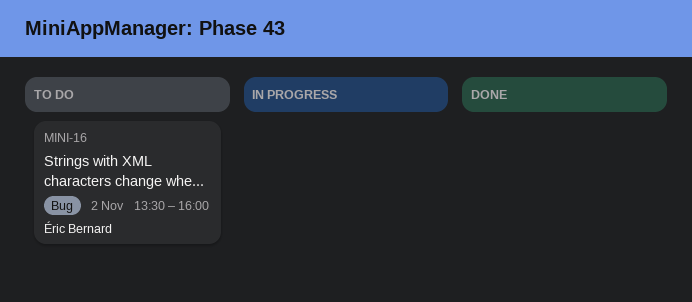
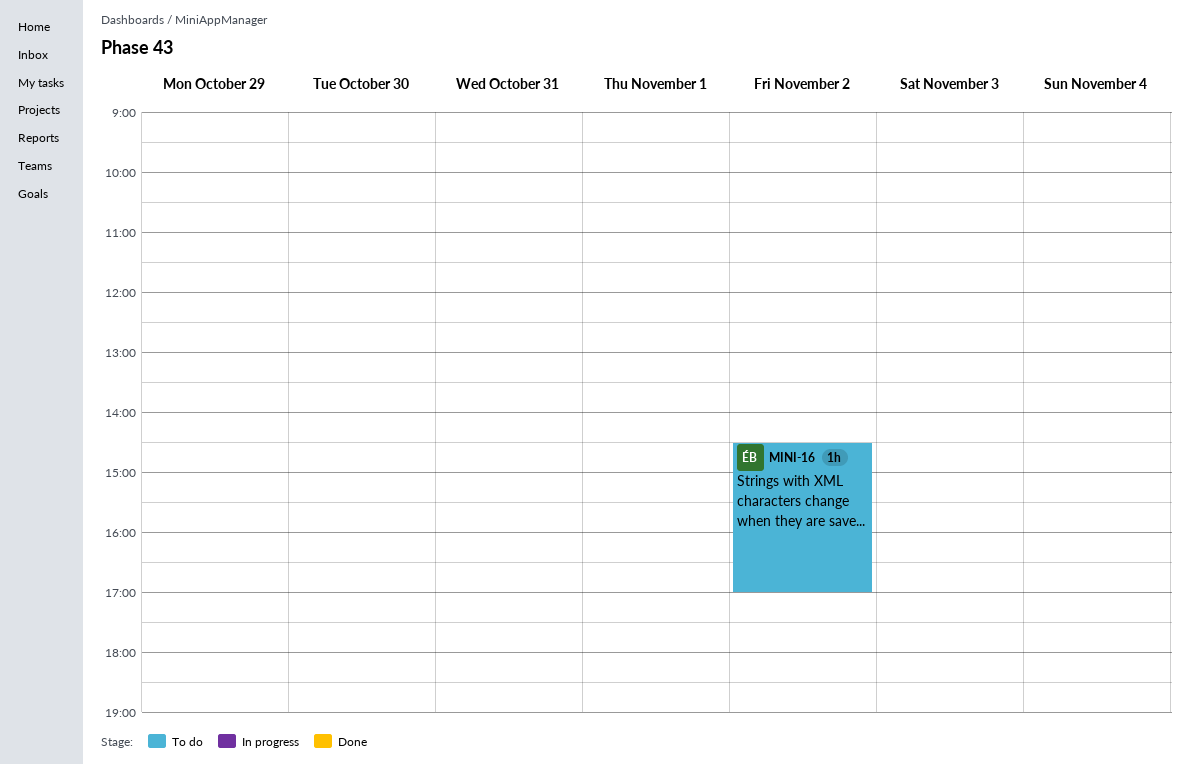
MINI-16, begins: 13:30 -> 14:30
MINI-16, ends: 16:00 -> 17:00

